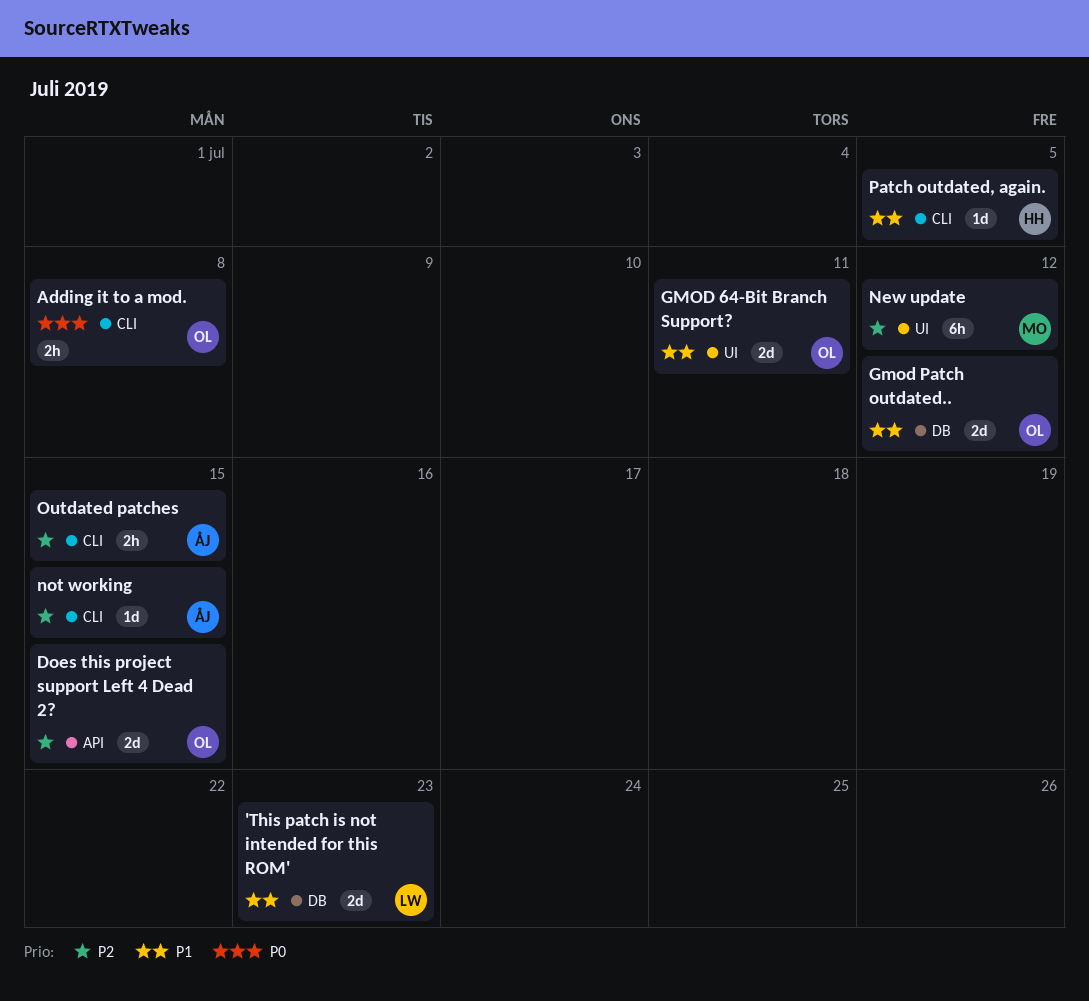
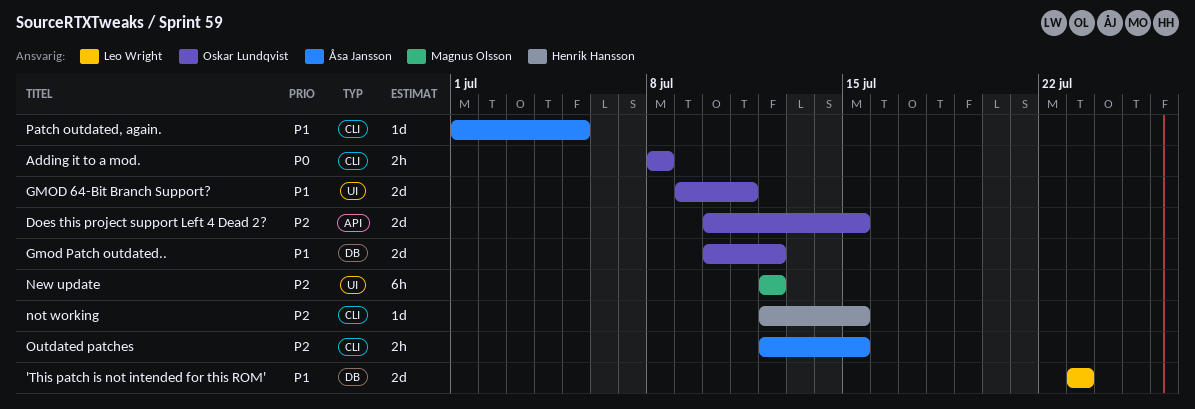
not working, owner: Åsa Jansson -> Henrik Hansson
Patch outdated, again., owner: Henrik Hansson -> Åsa Jansson

